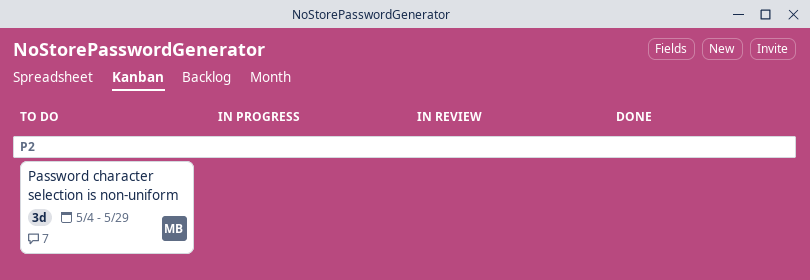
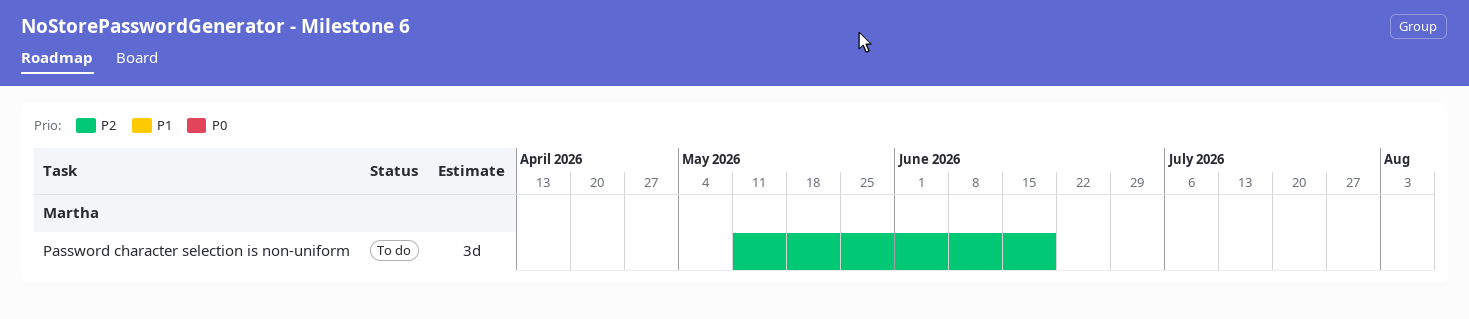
Password character selection is non-uniform, start: May 4 -> May 11
Password character selection is non-uniform, due: May 29 -> Jun 19

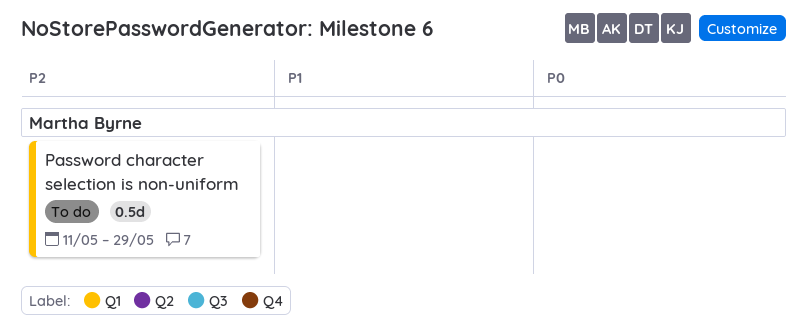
Password character selection is non-uniform, estimate: 3d -> 0.5d
Password character selection is non-uniform, due: Jun 19 -> May 29

